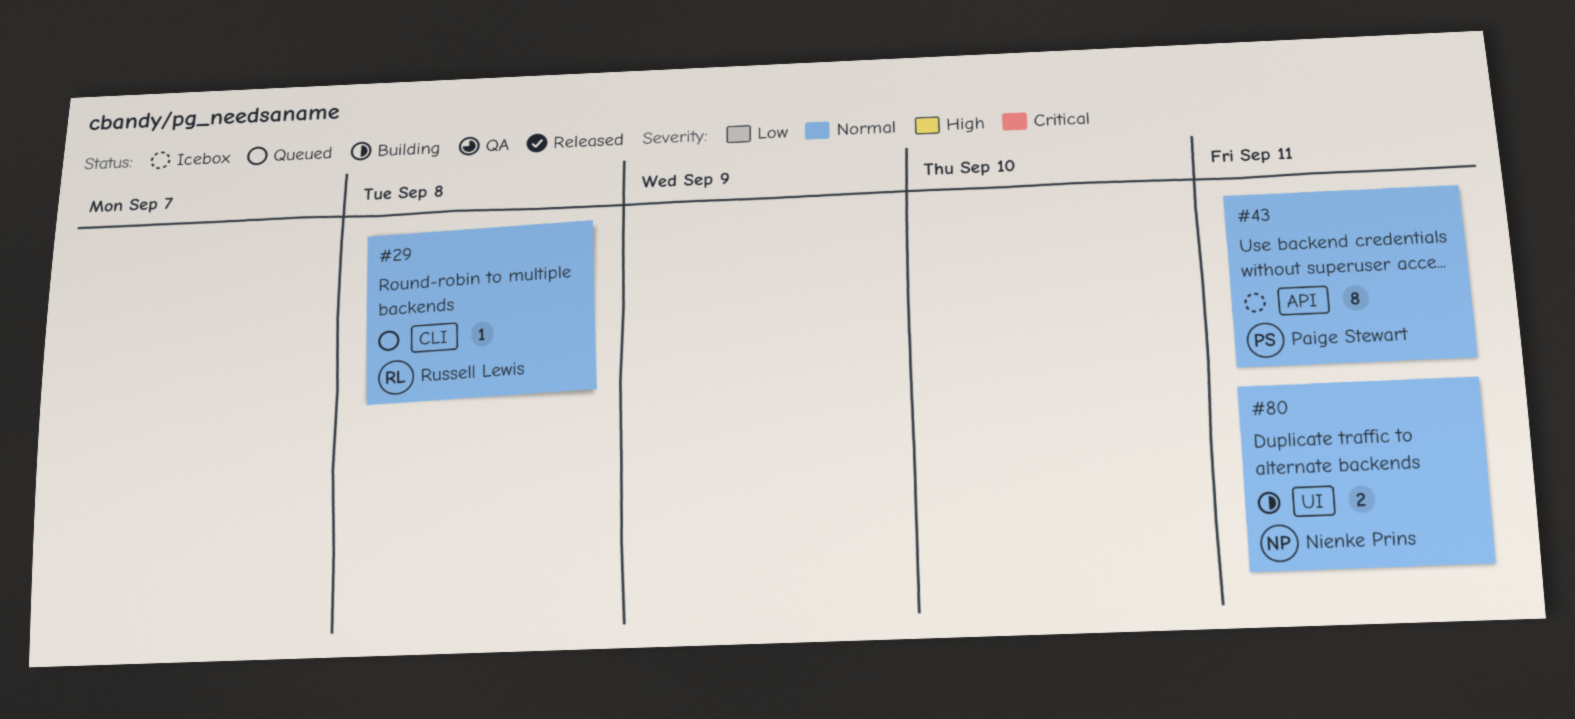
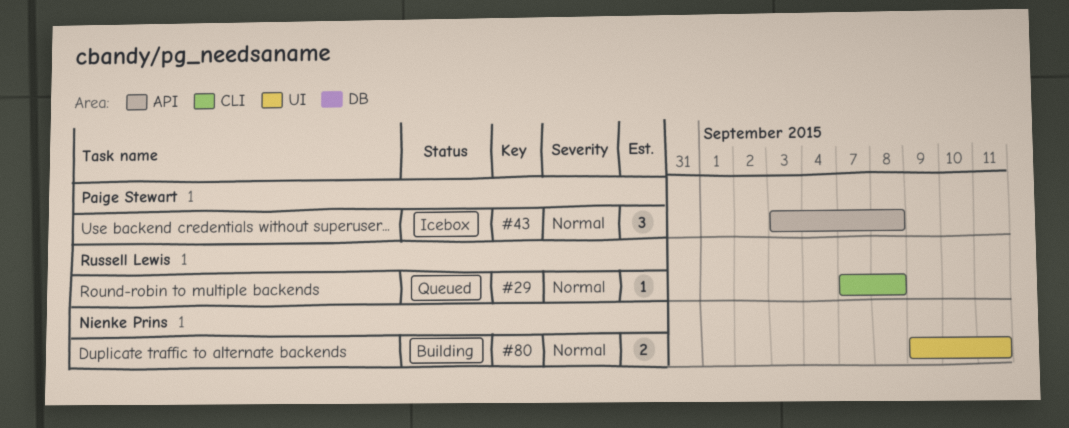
#43, estimate: 8 -> 3
#43, due: Sep 11 -> Sep 8

